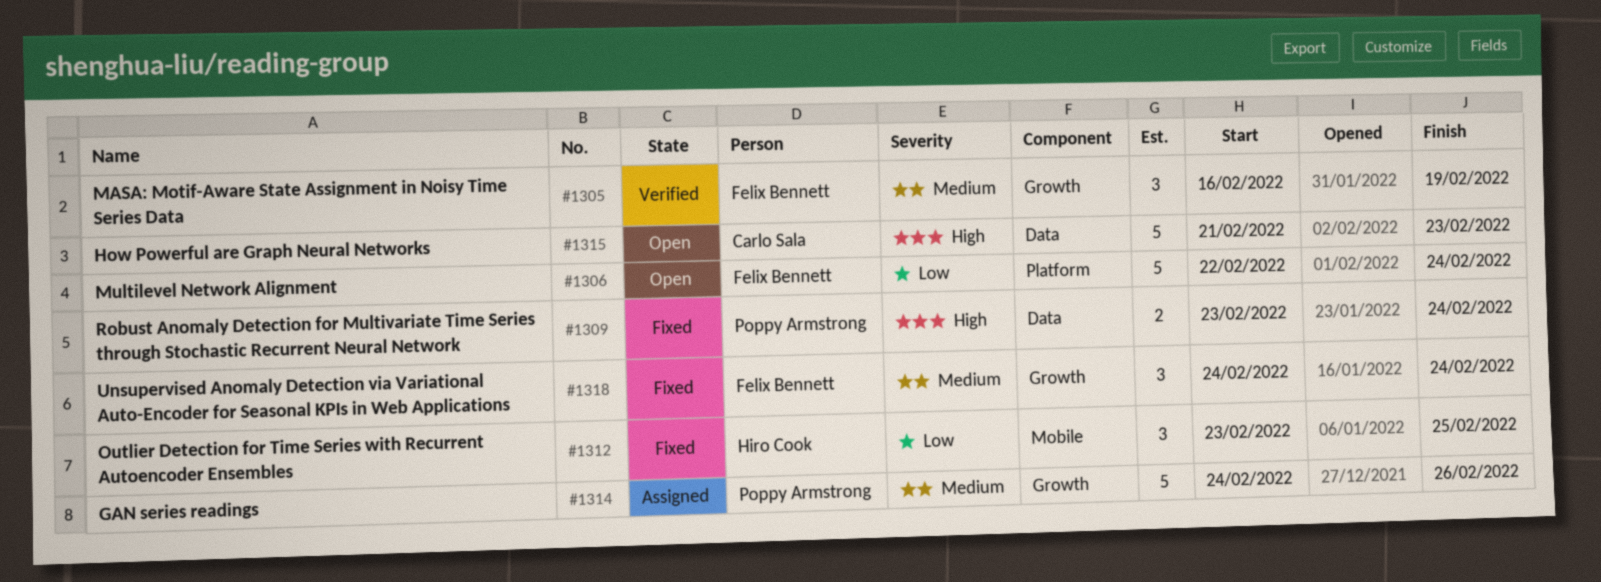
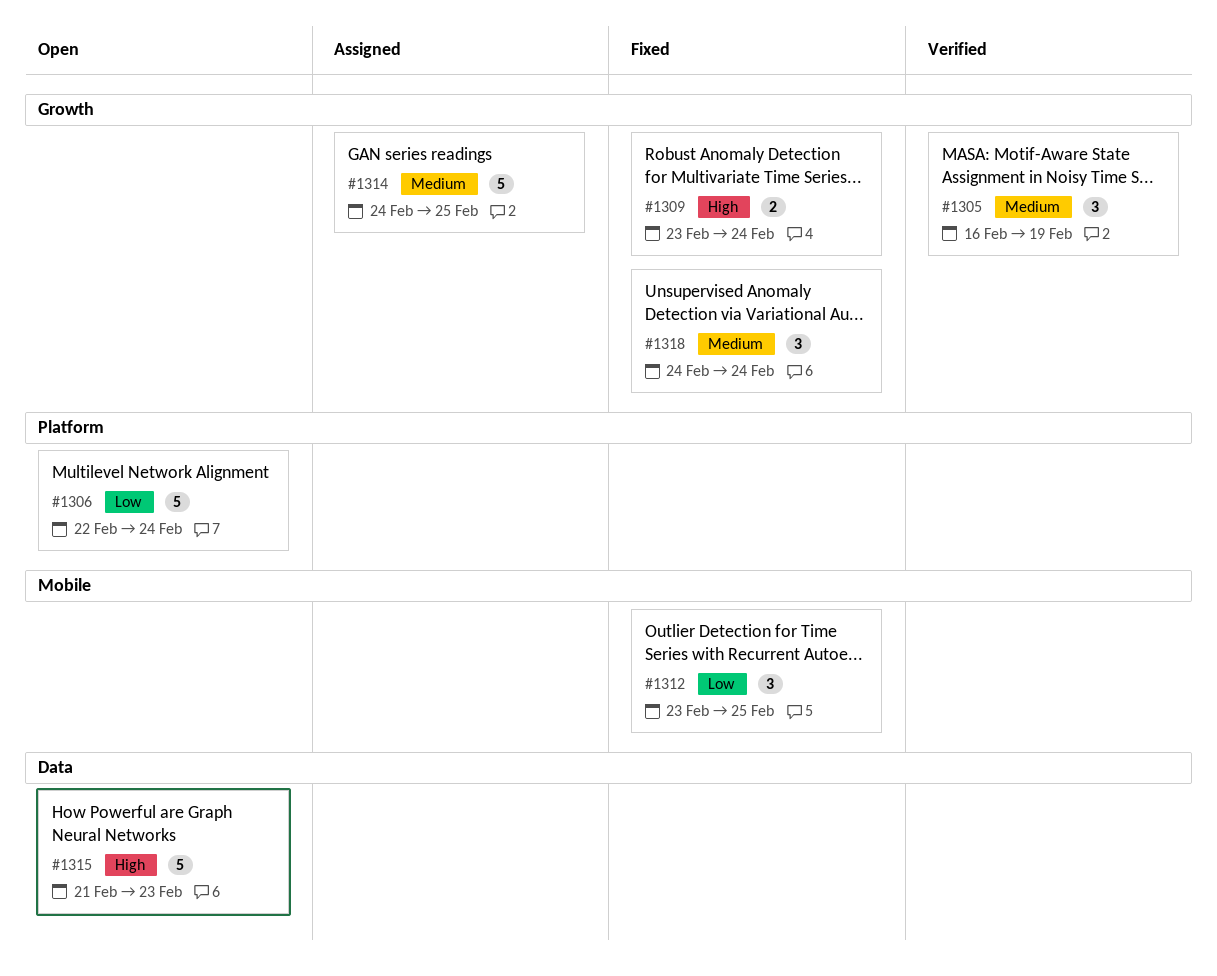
#1309, label: Data -> Growth
#1314, due: Feb 26 -> Feb 25

